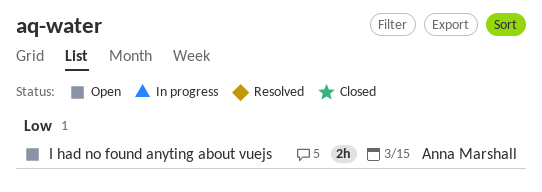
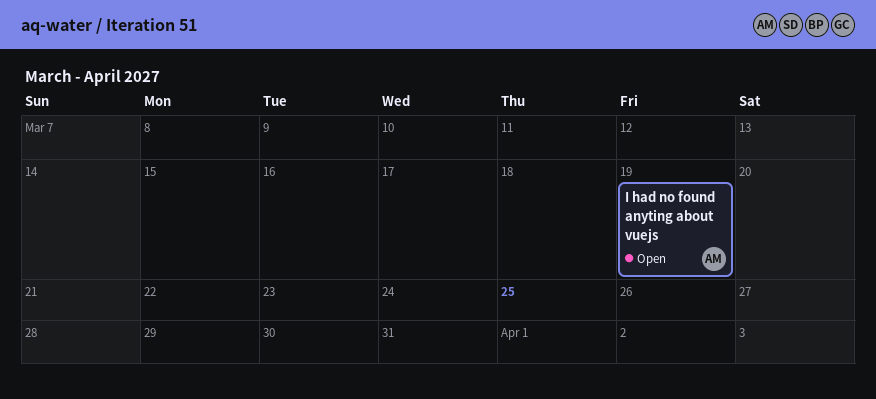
I had no found anyting about vuejs, due: Mar 15 -> Mar 19

